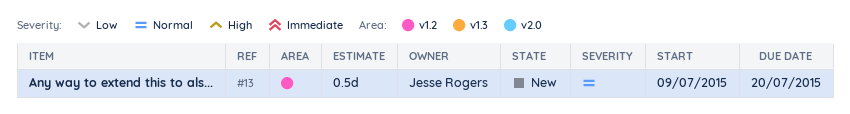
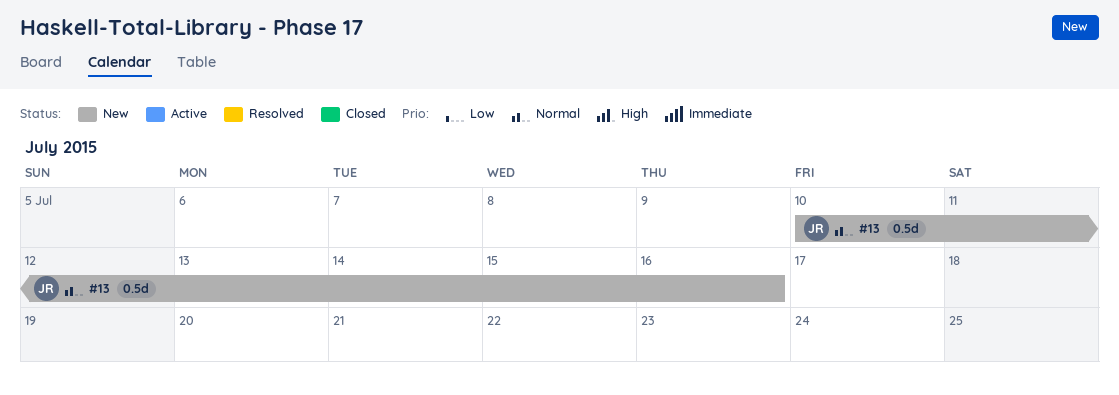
#13, start: Jul 9 -> Jul 10
#13, due: Jul 20 -> Jul 16

